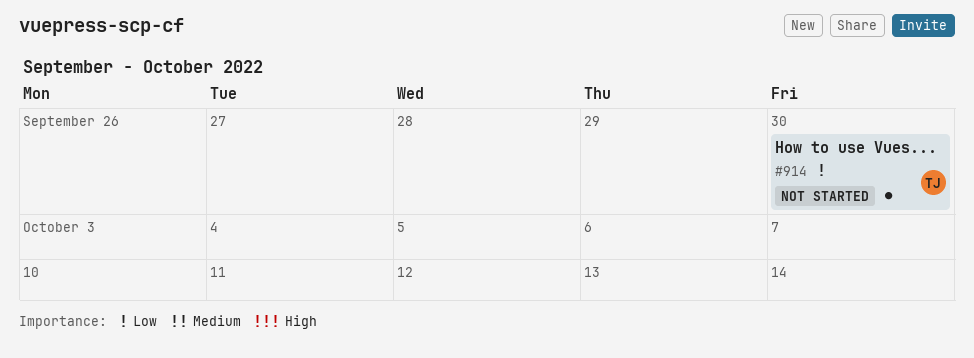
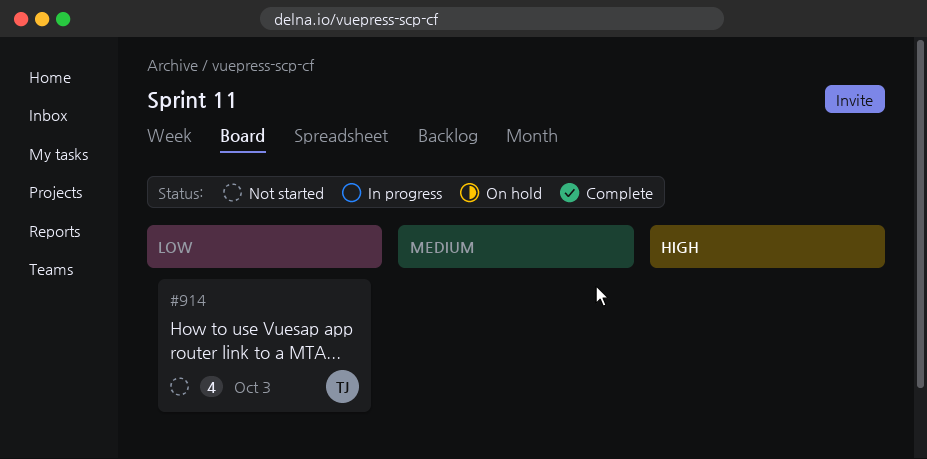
#914, estimate: 1 -> 4
#914, due: Sep 30 -> Oct 3

